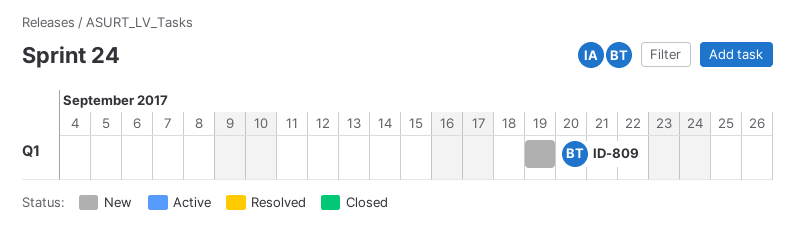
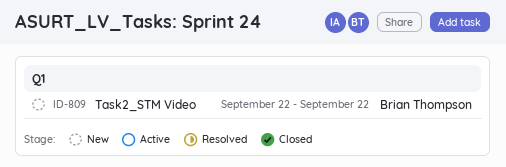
ID-809, start: Sep 19 -> Sep 22
ID-809, due: Sep 19 -> Sep 22

